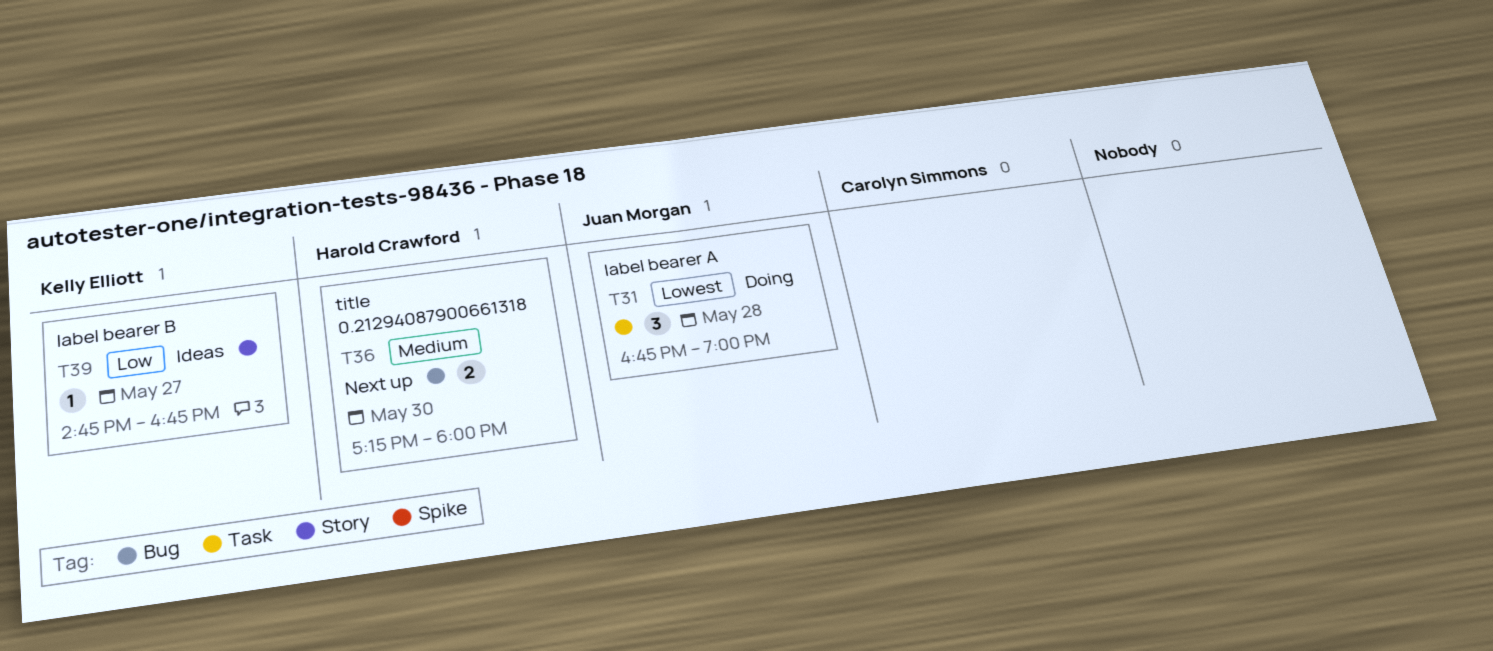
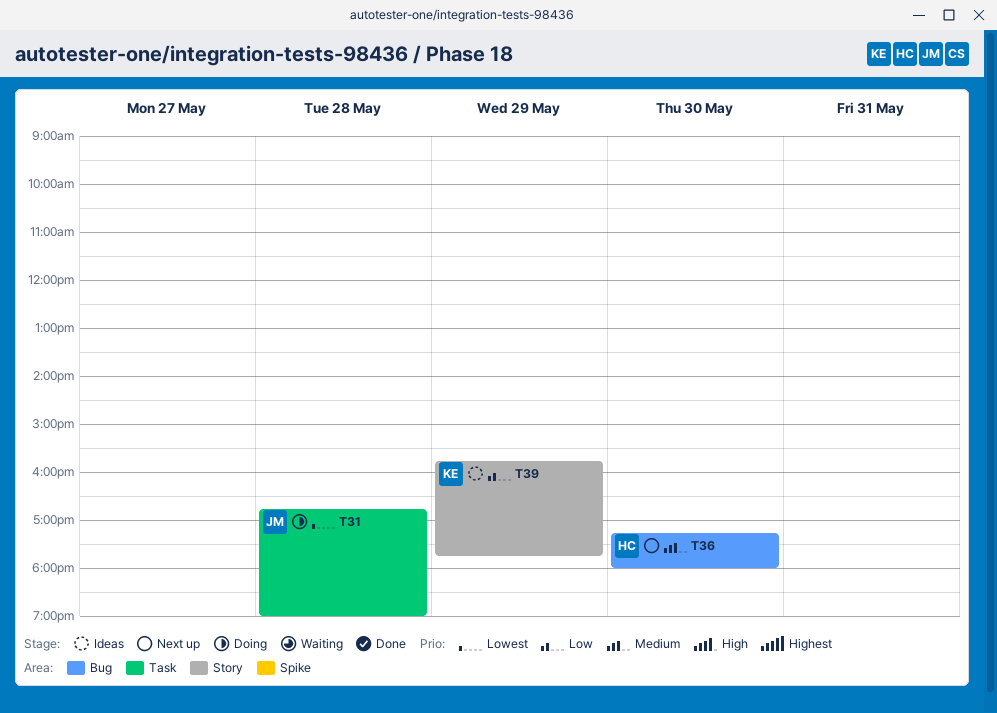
T39, day: May 27 -> May 29
T39, begins: 14:45 -> 15:45
T39, ends: 16:45 -> 17:45

